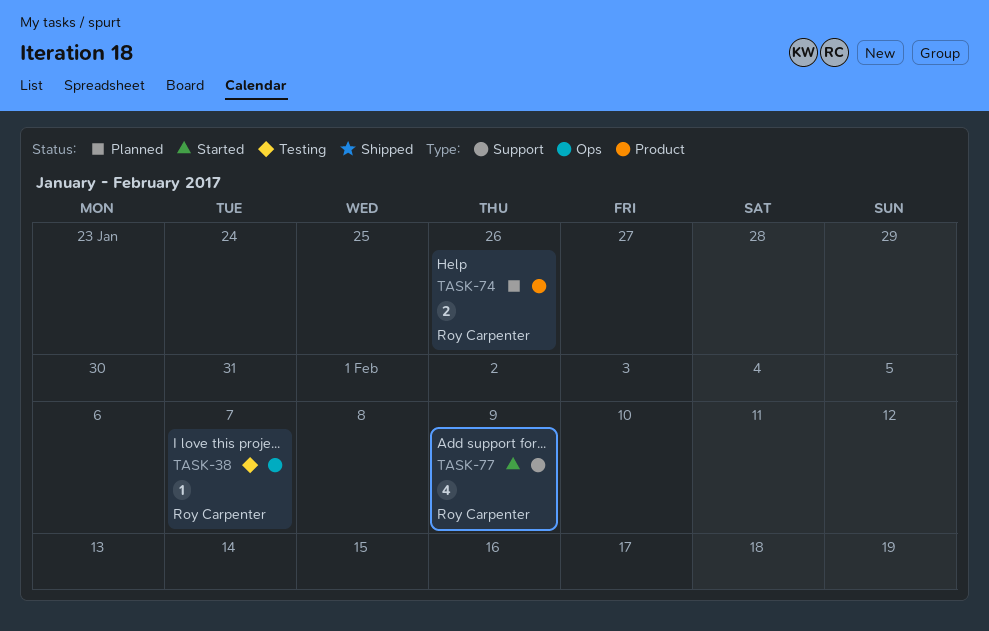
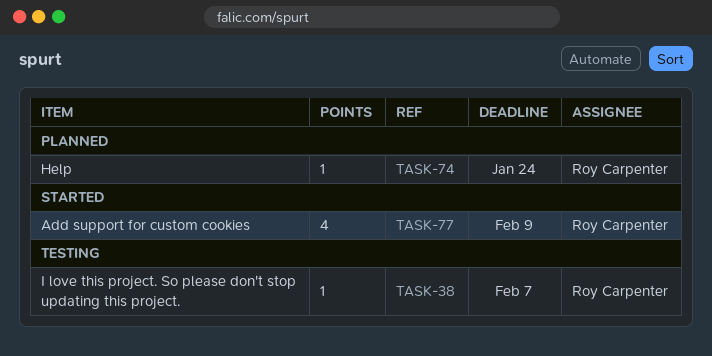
TASK-74, estimate: 2 -> 1
TASK-74, due: Jan 26 -> Jan 24

